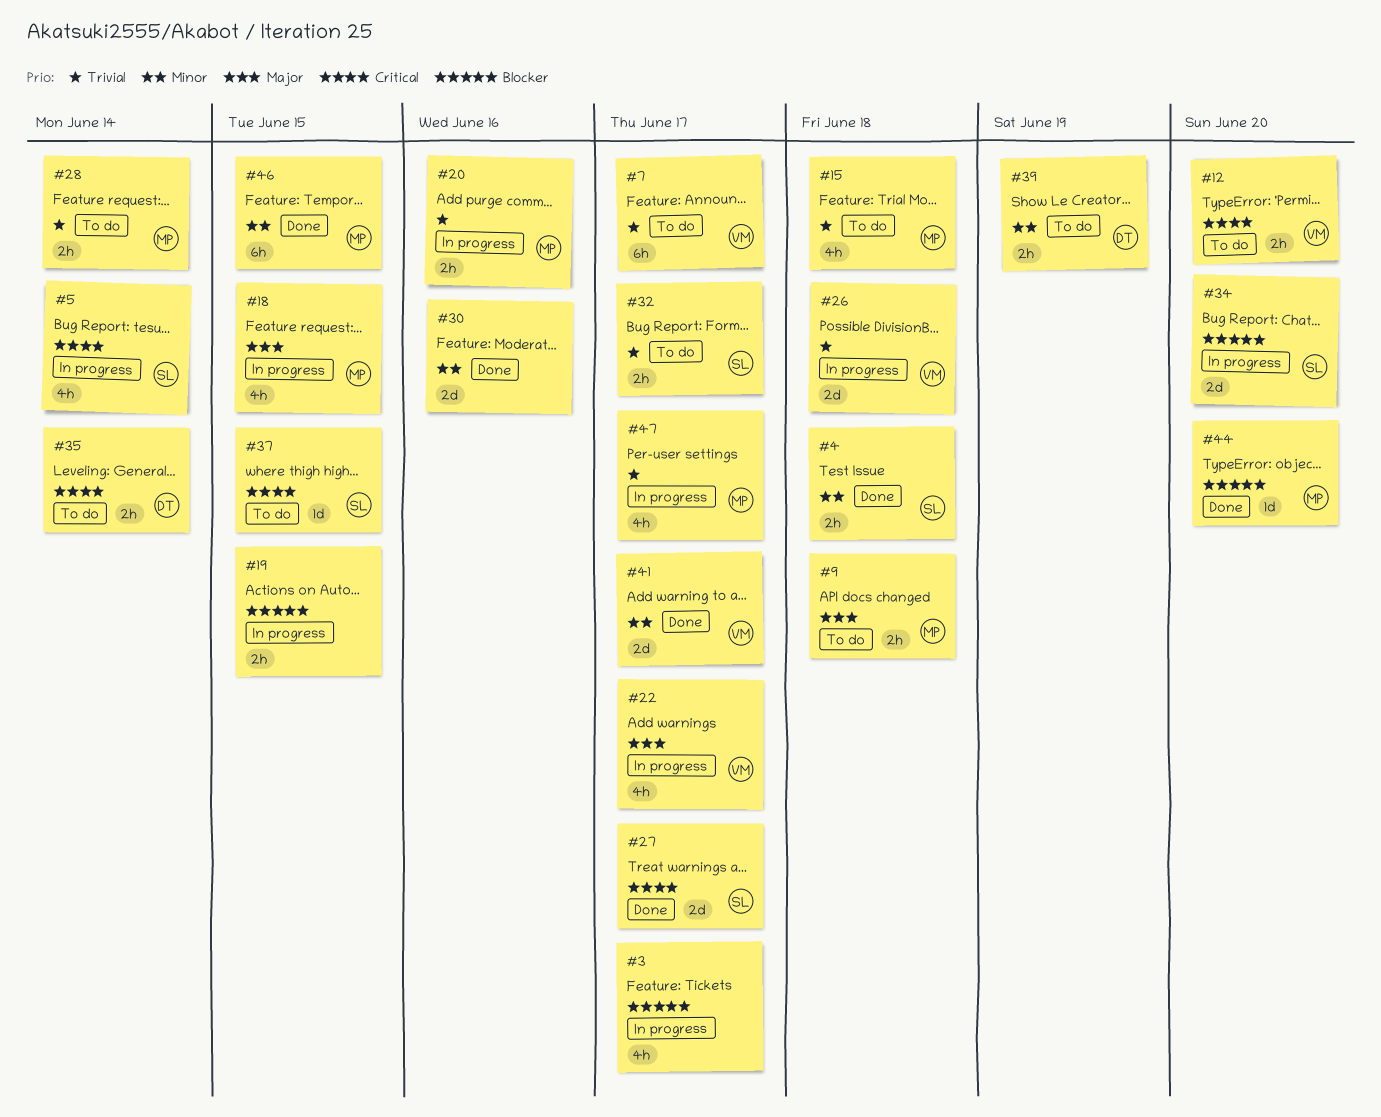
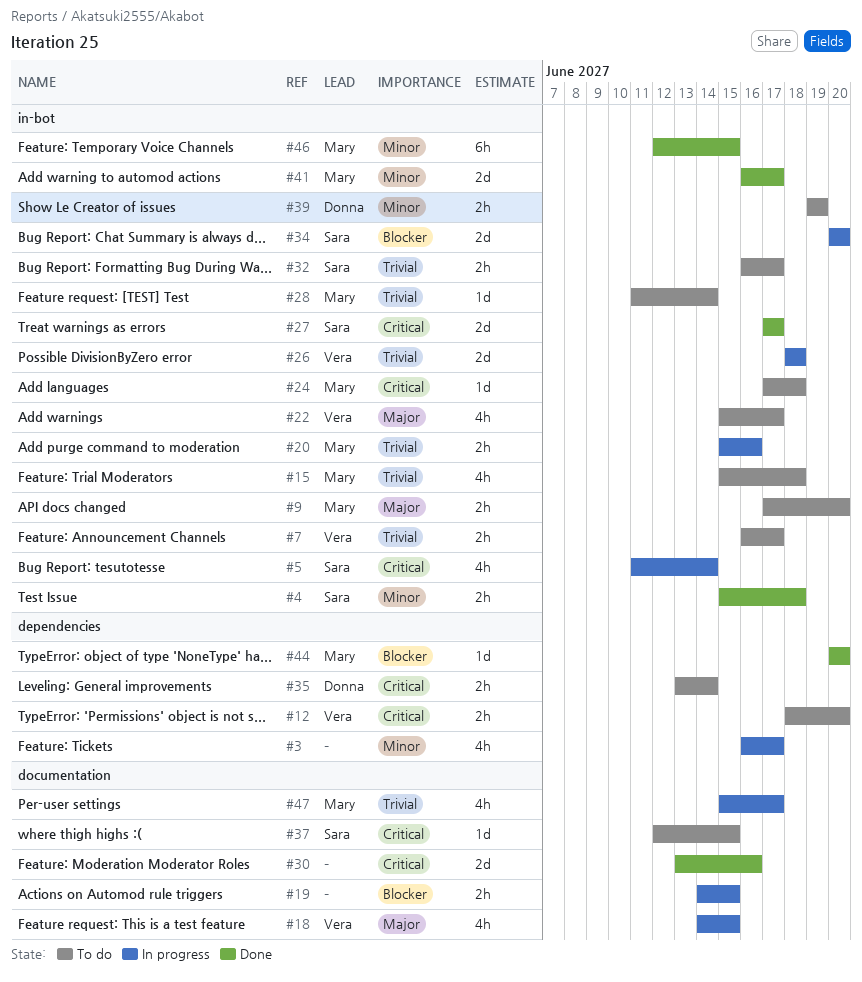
#3, priority: Blocker -> Minor
#7, estimate: 6h -> 2h
#9, due: Jun 18 -> Jun 20
#18, owner: Mary -> Vera
#22, status: In progress -> To do
#24: none -> present
#28, estimate: 2h -> 1d
#30, priority: Minor -> Critical
#41, owner: Vera -> Mary

